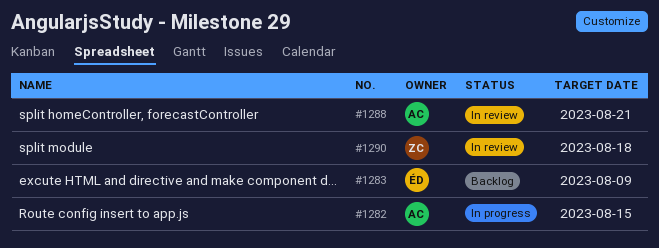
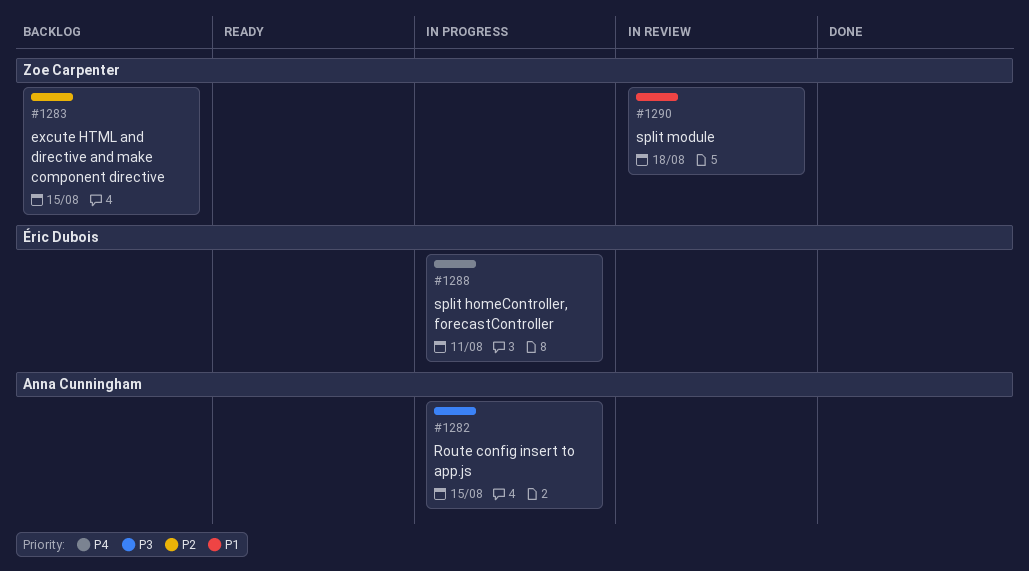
#1283, owner: Éric Dubois -> Zoe Carpenter
#1283, due: Aug 9 -> Aug 15
#1288, status: In review -> In progress
#1288, owner: Anna Cunningham -> Éric Dubois
#1288, due: Aug 21 -> Aug 11

